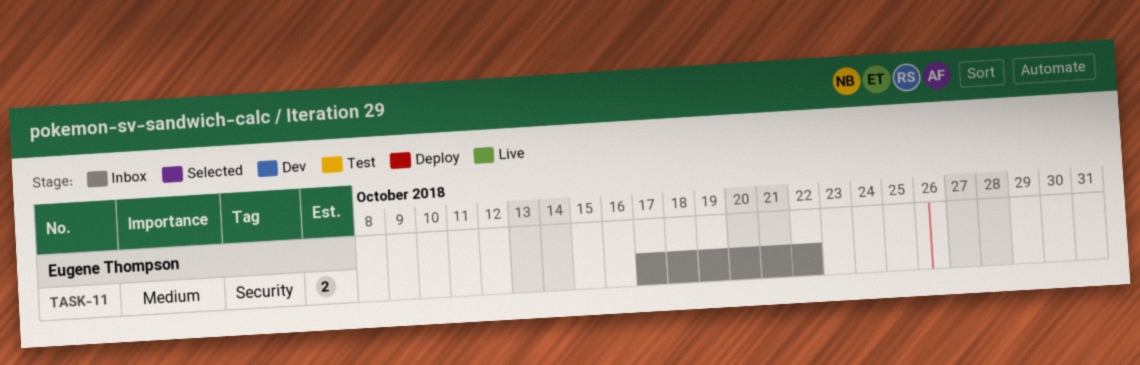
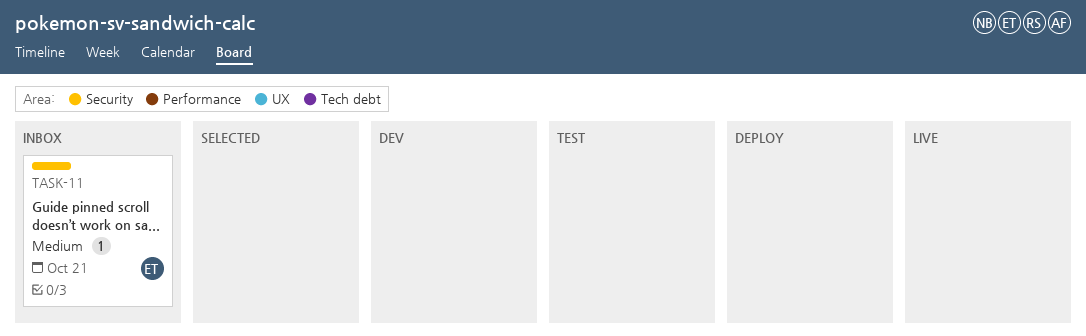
TASK-11, estimate: 2 -> 1
TASK-11, due: Oct 22 -> Oct 21

